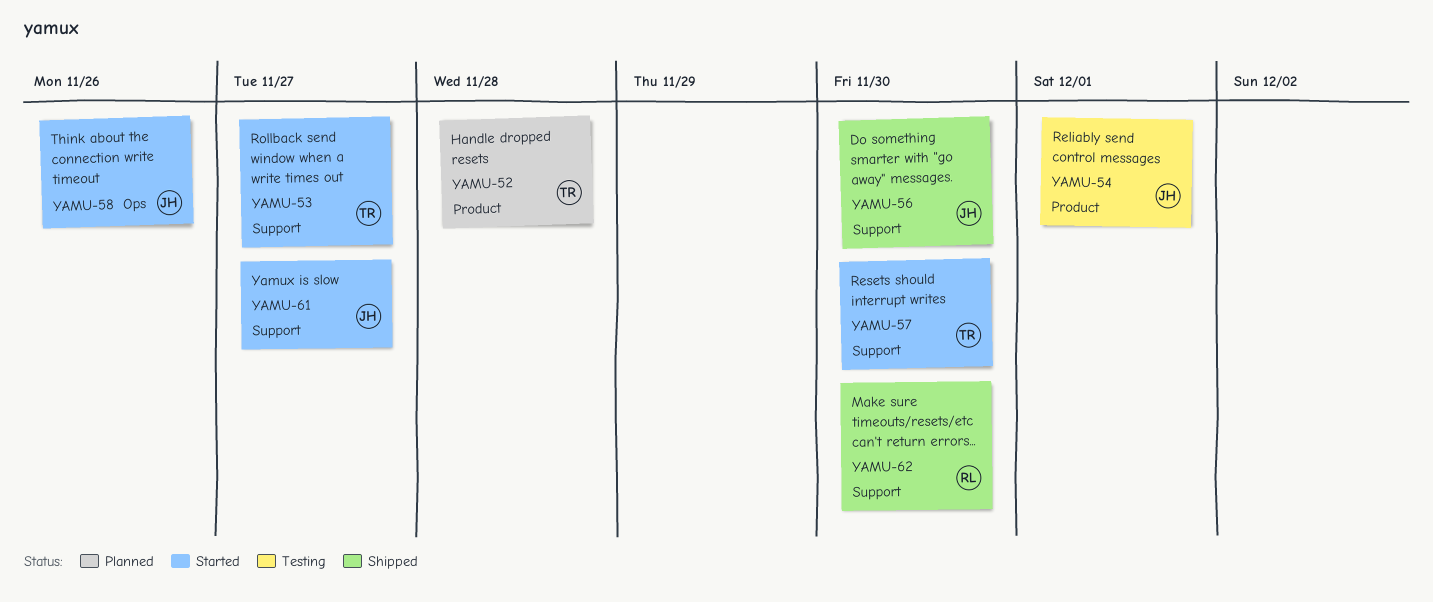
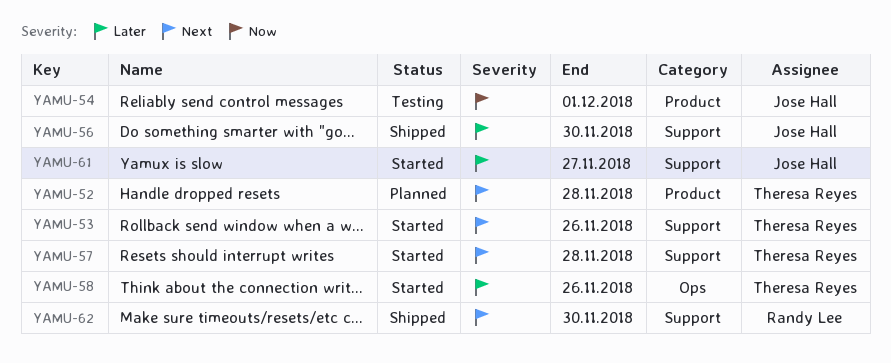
YAMU-53, due: Nov 27 -> Nov 26
YAMU-57, due: Nov 30 -> Nov 28
YAMU-58, owner: Jose Hall -> Theresa Reyes

